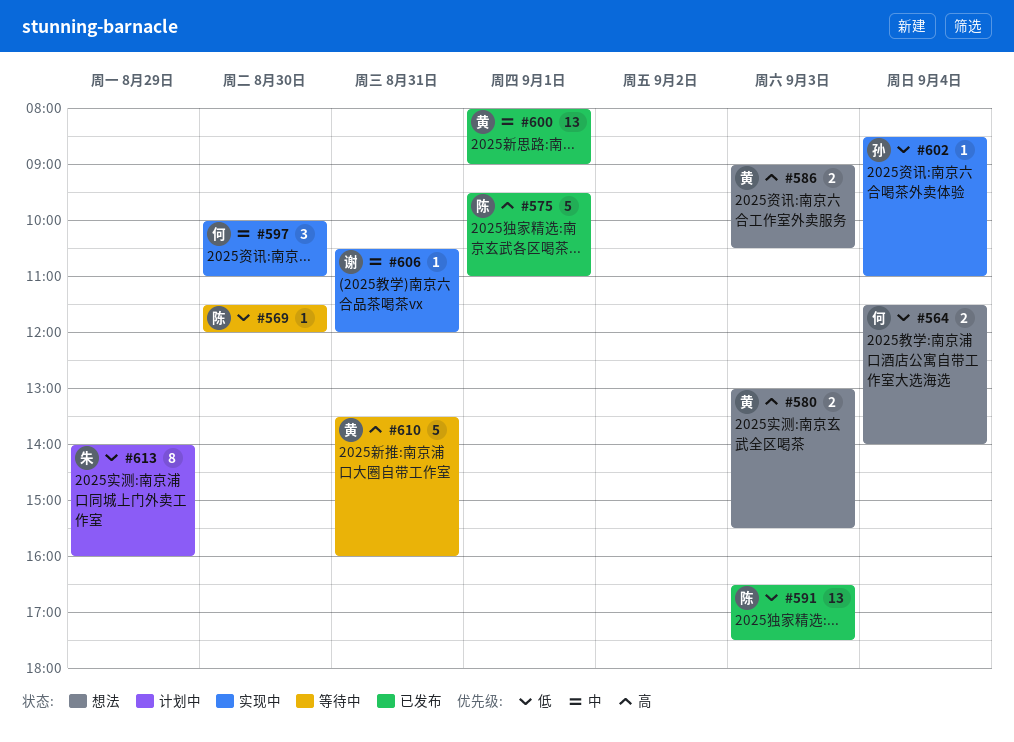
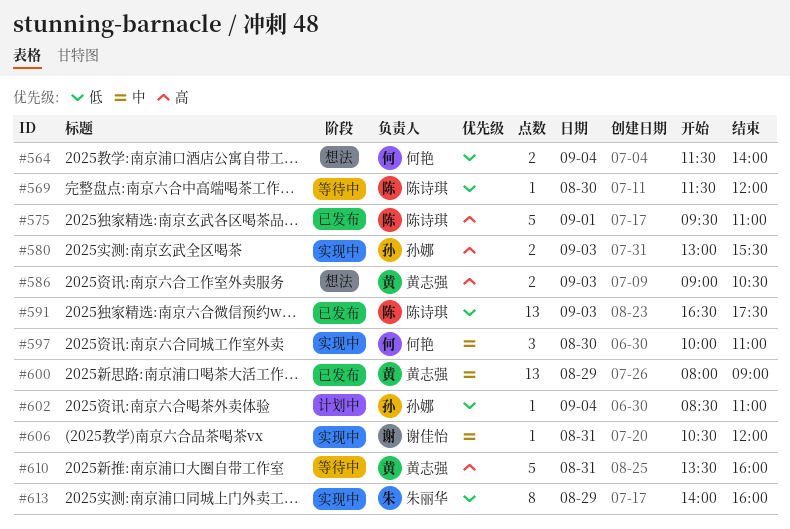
#580, status: 想法 -> 实现中
#580, owner: 黄志强 -> 孙娜
#600, day: Sep 1 -> Aug 29
#602, status: 实现中 -> 计划中
#613, status: 计划中 -> 实现中

